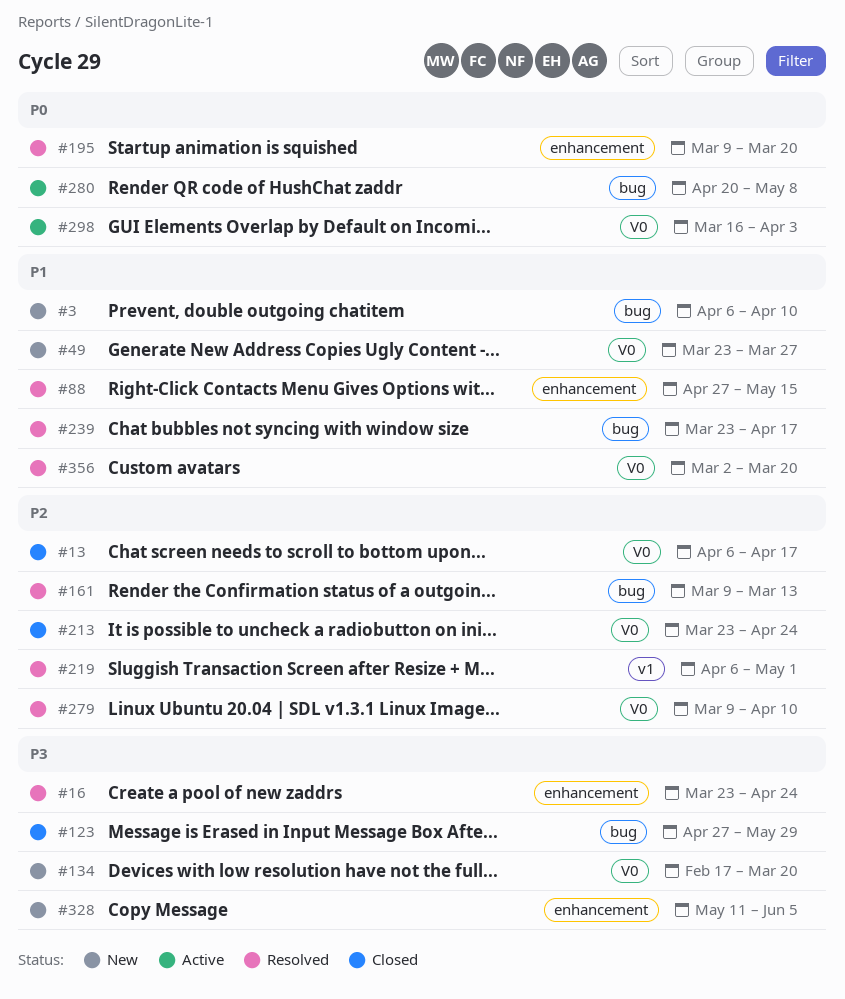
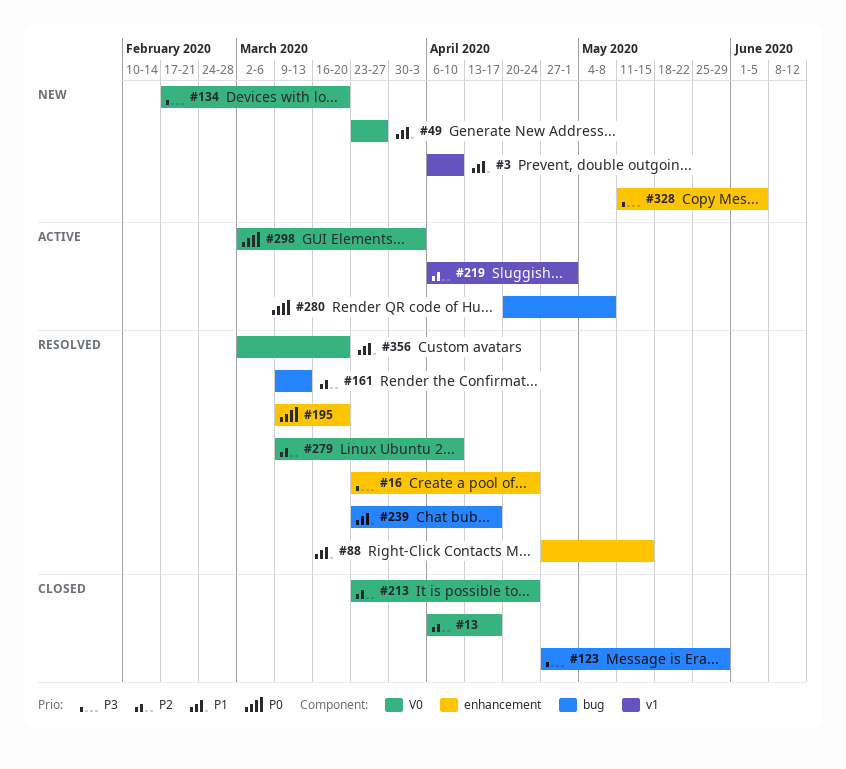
#3, label: bug -> v1
#219, status: Resolved -> Active
#298, start: Mar 16 -> Mar 2

